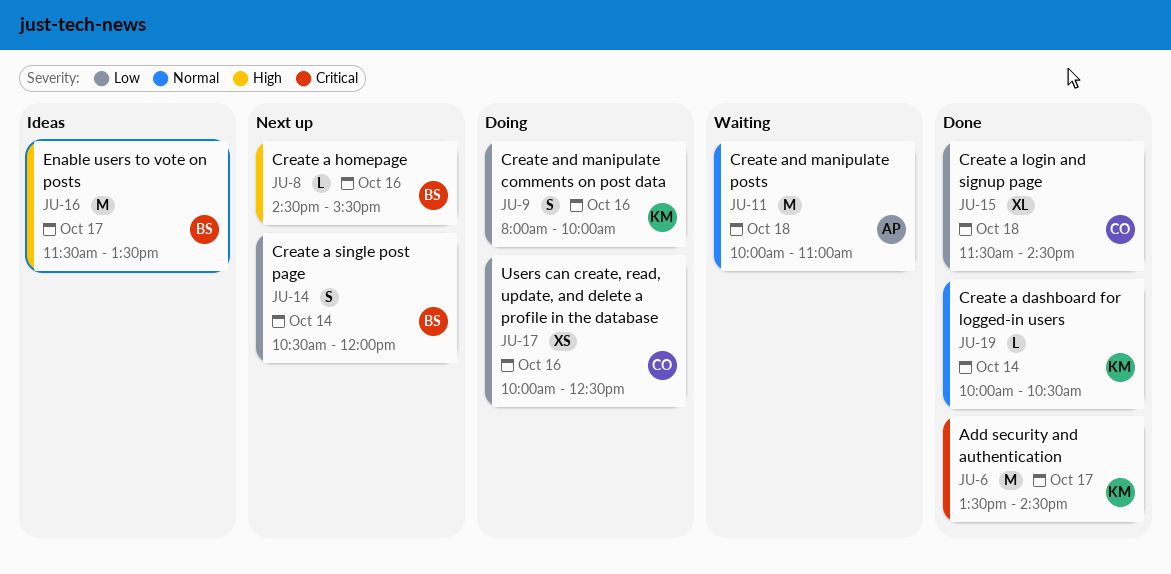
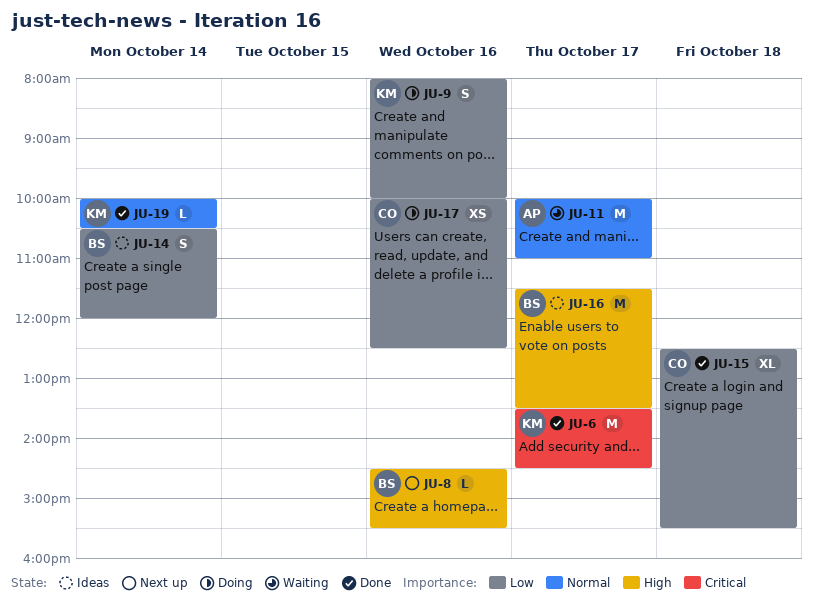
JU-11, day: Oct 18 -> Oct 17
JU-14, status: Next up -> Ideas
JU-15, begins: 11:30 -> 12:30
JU-15, ends: 14:30 -> 15:30

